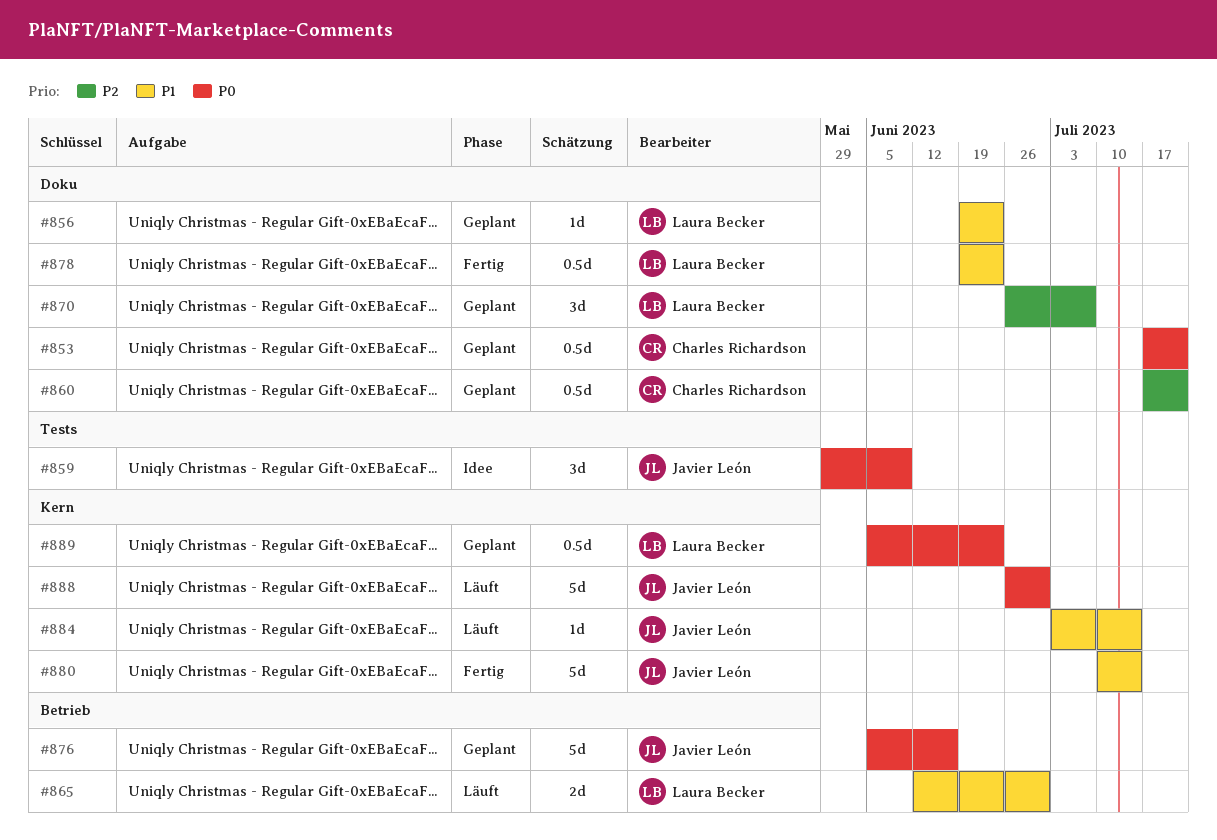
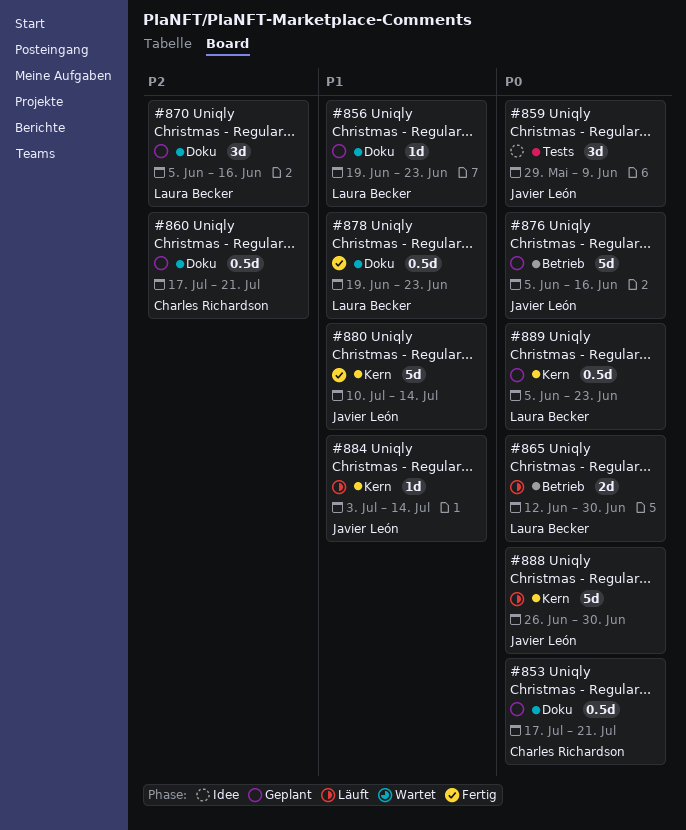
#865, priority: P1 -> P0
#870, start: Jun 26 -> Jun 5
#870, due: Jul 7 -> Jun 16

